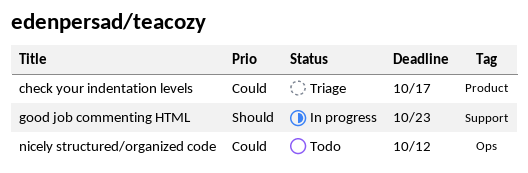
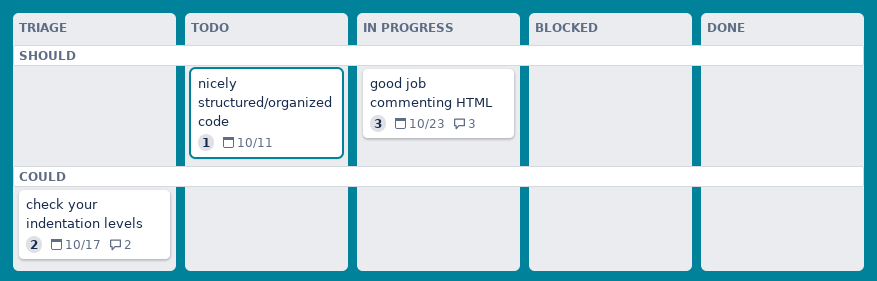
nicely structured/organized code, priority: Could -> Should
nicely structured/organized code, due: Oct 12 -> Oct 11

